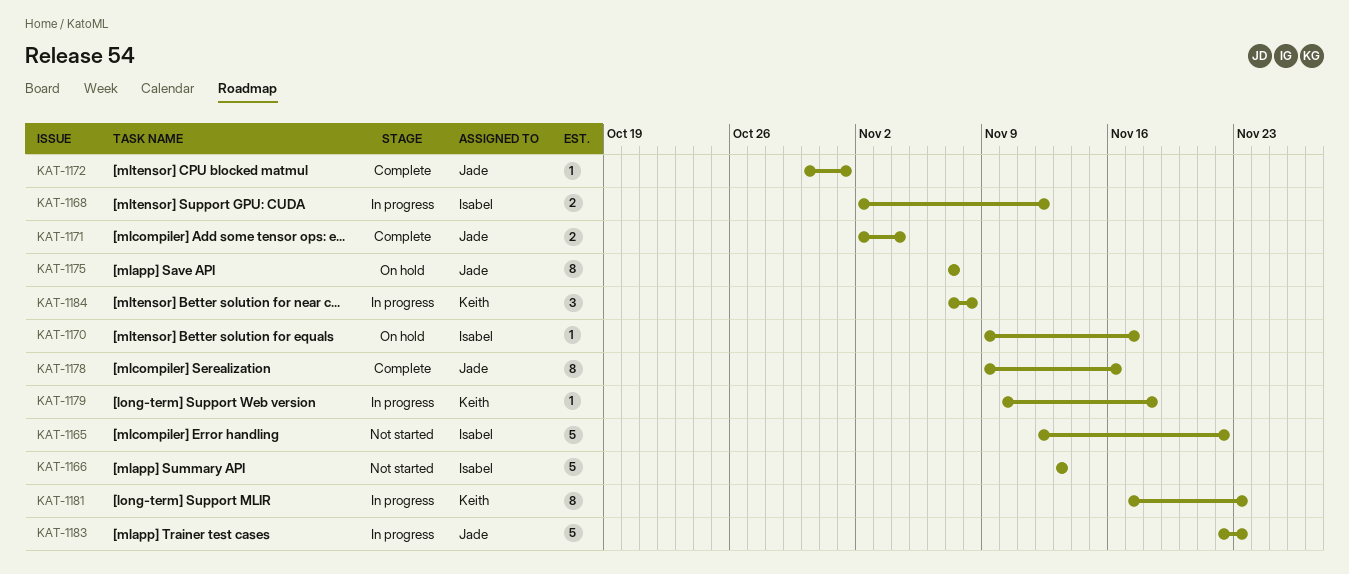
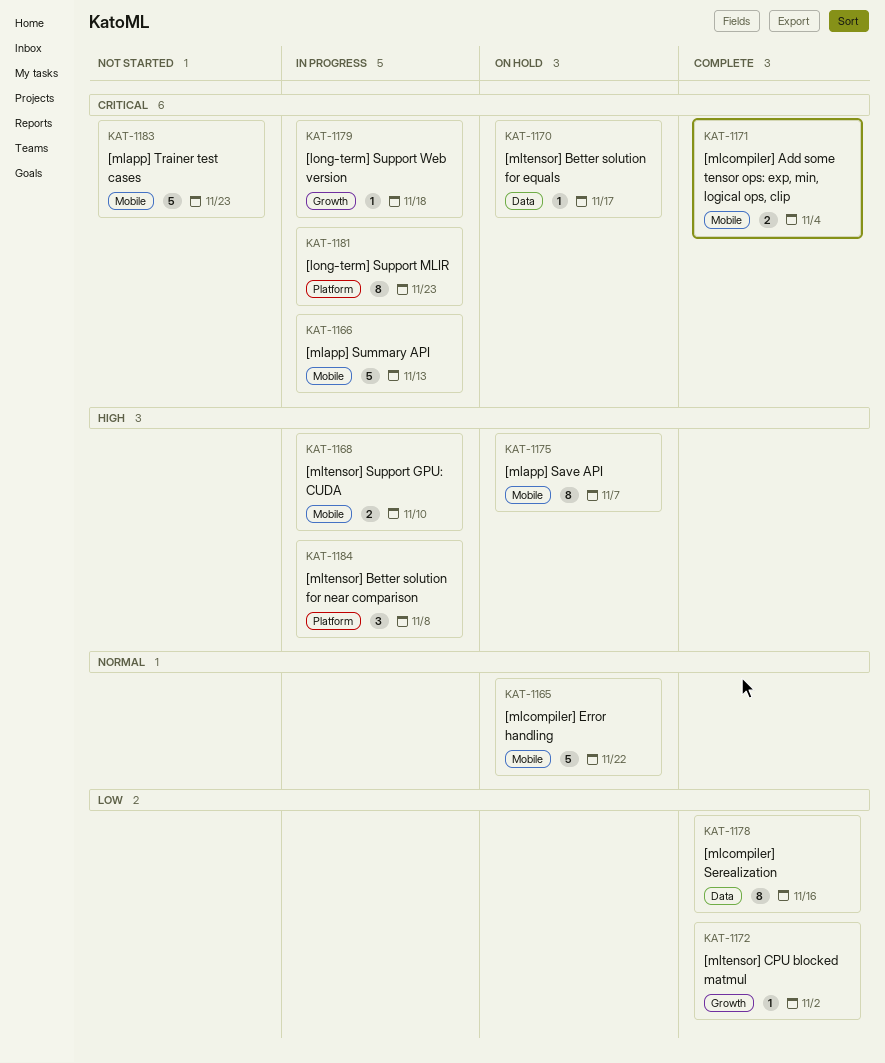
KAT-1165, status: Not started -> On hold
KAT-1166, status: Not started -> In progress
KAT-1168, due: Nov 12 -> Nov 10
KAT-1172, due: Nov 1 -> Nov 2
KAT-1183, status: In progress -> Not started

